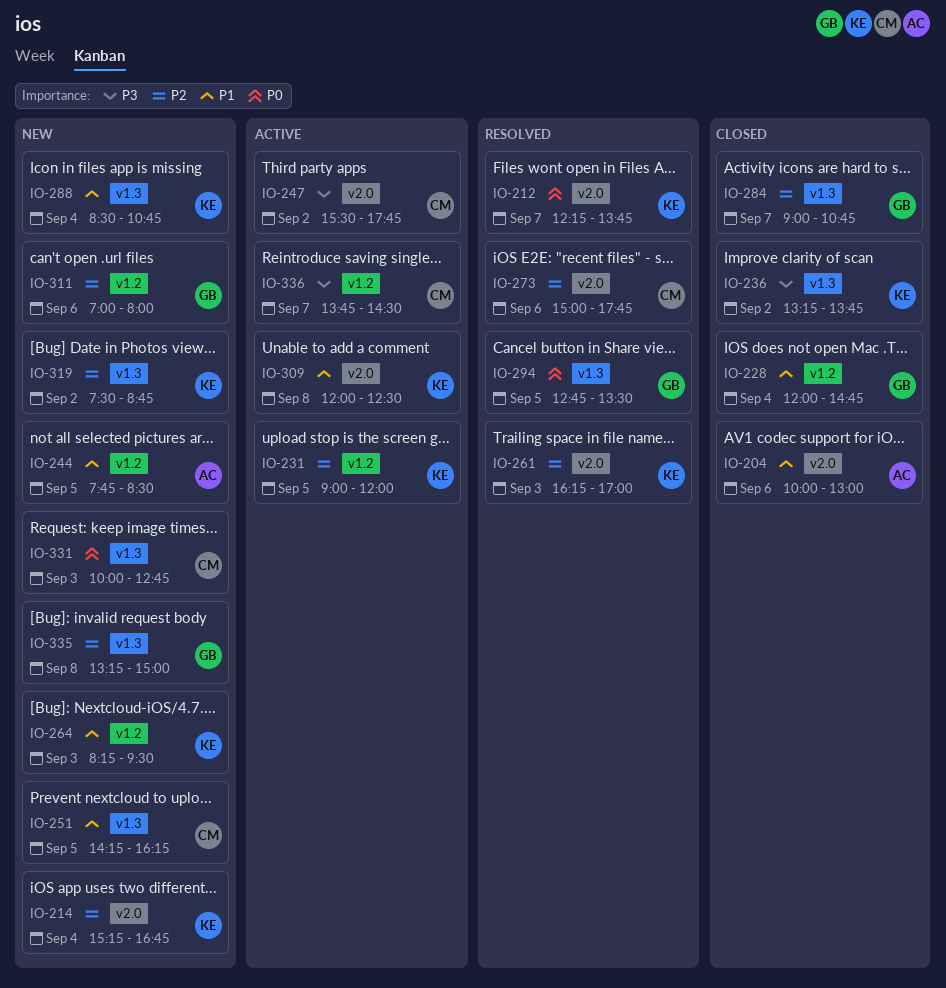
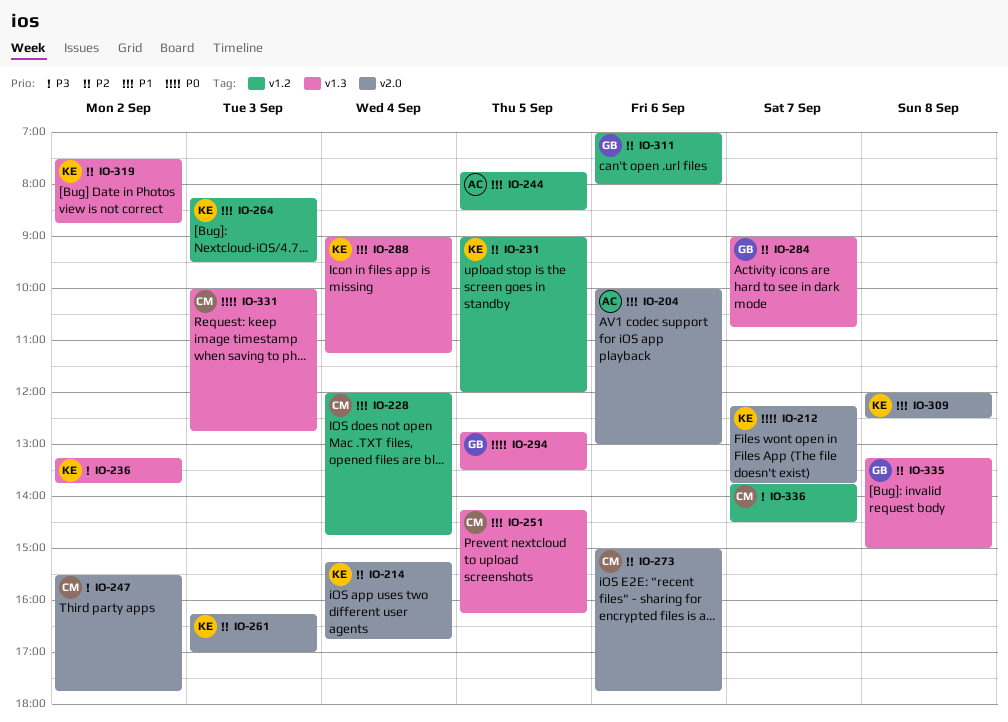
IO-228, owner: GB -> CM
IO-288, begins: 08:30 -> 09:00
IO-288, ends: 10:45 -> 11:15

